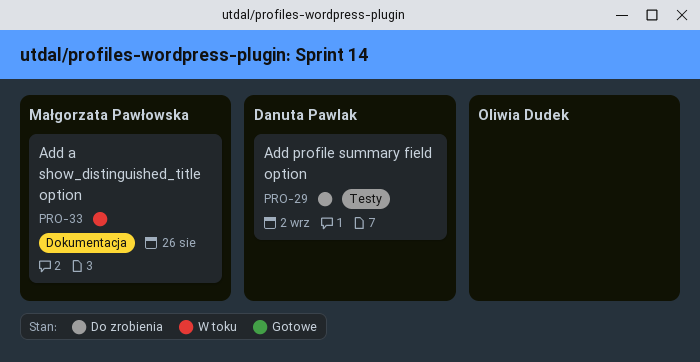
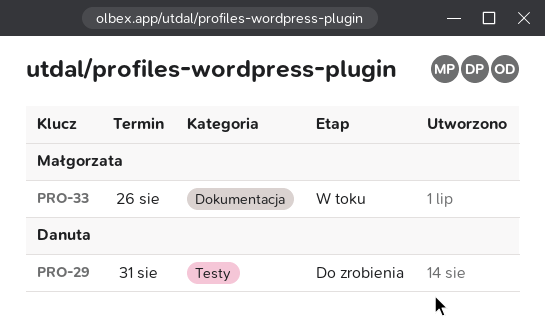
PRO-29, due: Sep 2 -> Aug 31

